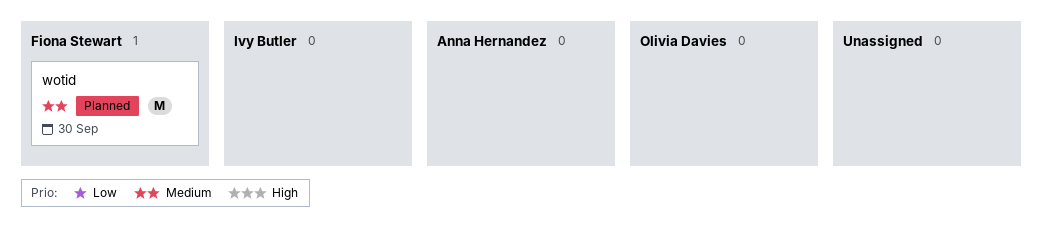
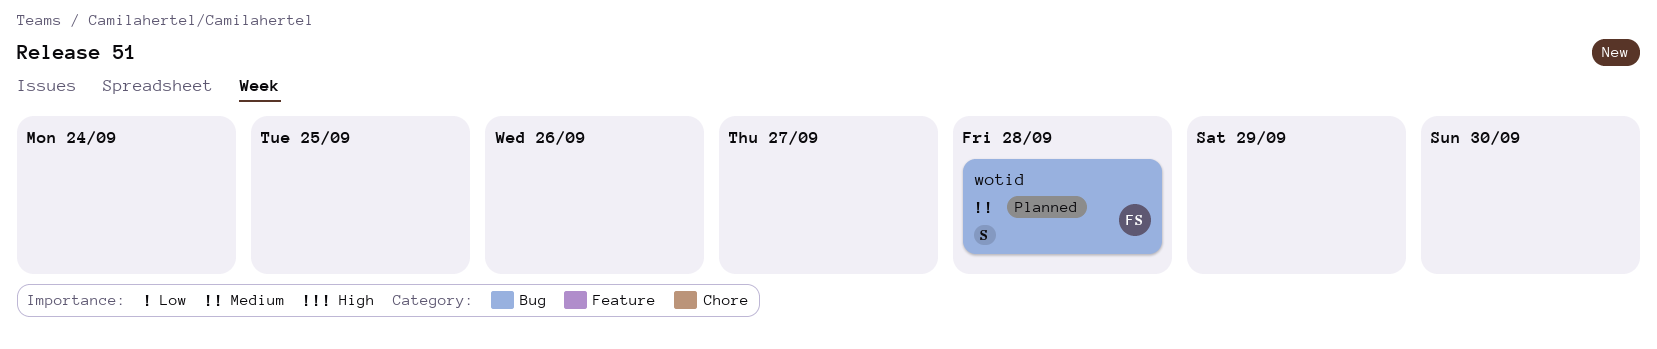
wotid, estimate: M -> S
wotid, due: Sep 30 -> Sep 28

